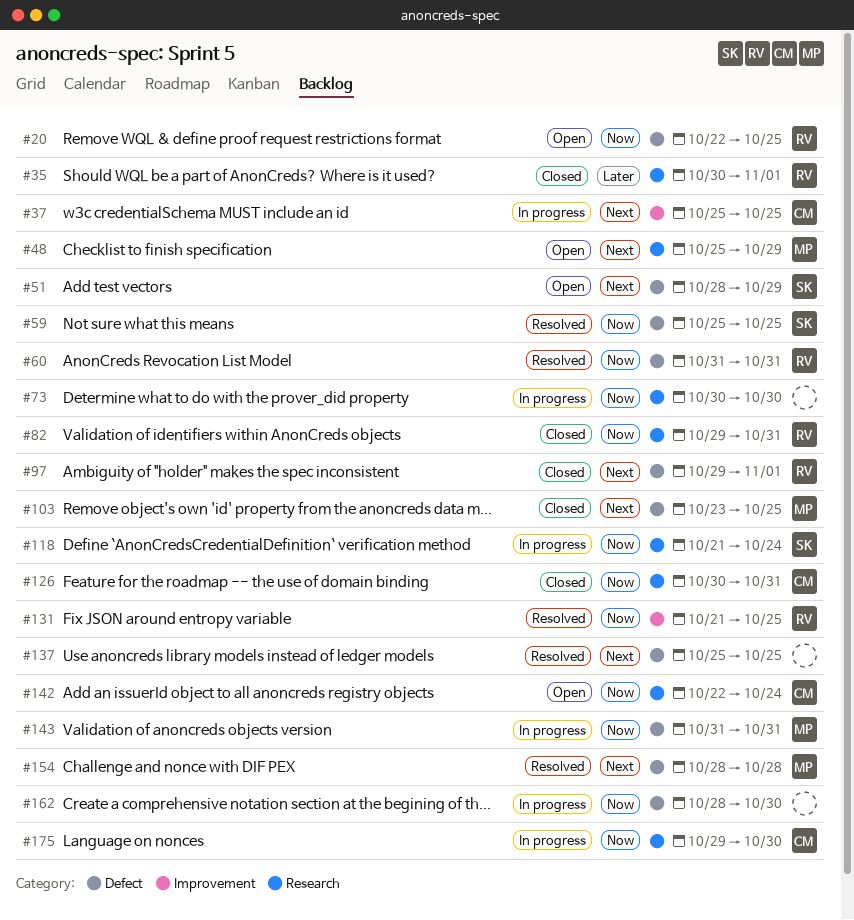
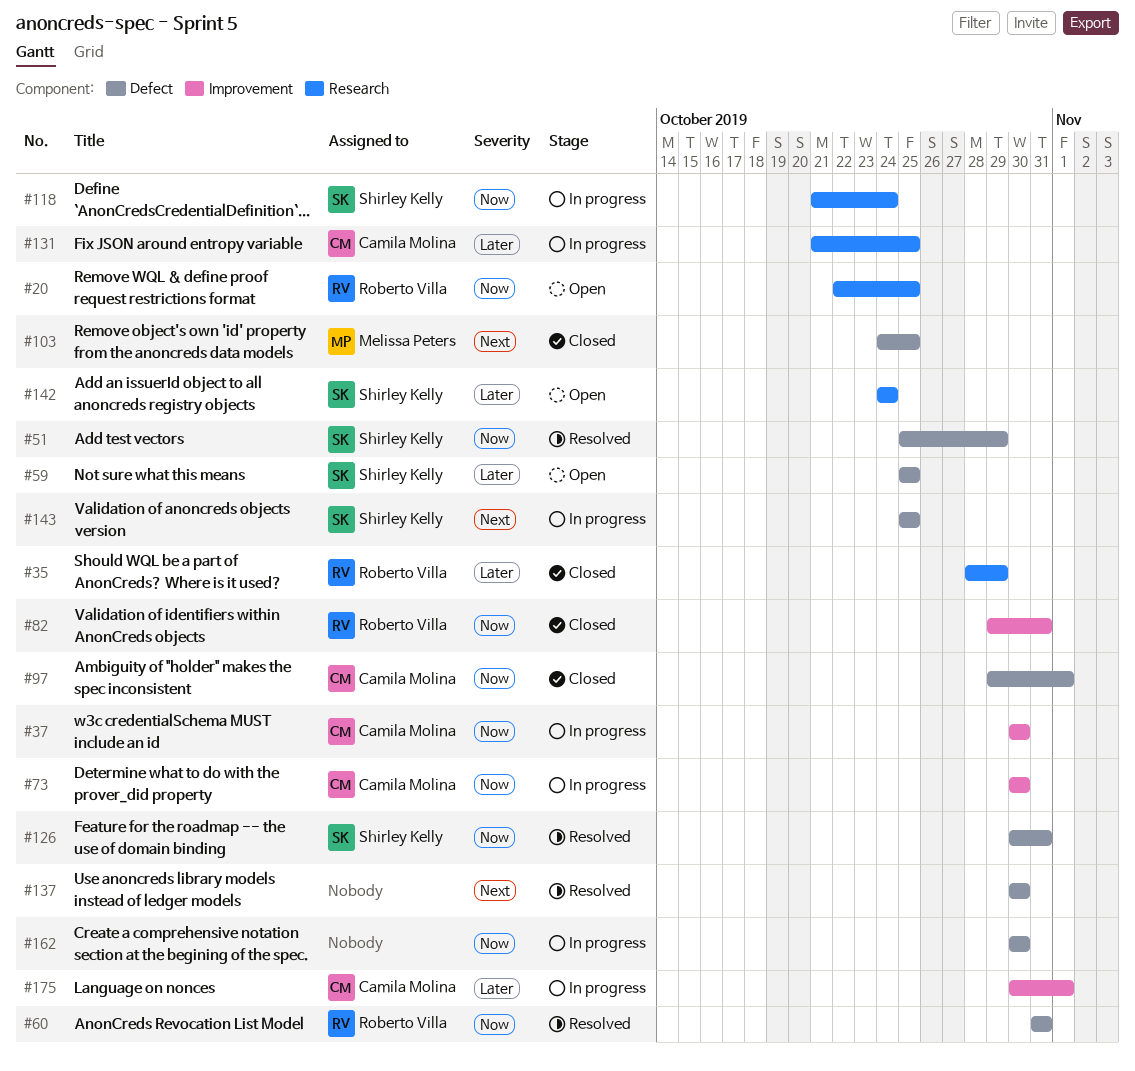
#20, label: Defect -> Research
#35, start: Oct 30 -> Oct 28
#35, due: Nov 1 -> Oct 29
#37, priority: Next -> Now
#37, start: Oct 25 -> Oct 30
#37, due: Oct 25 -> Oct 30
#48: present -> none
#51, status: Open -> Resolved
#51, priority: Next -> Now
#51, start: Oct 28 -> Oct 25
#59, status: Resolved -> Open
#59, priority: Now -> Later
#73, owner: none -> Camila Molina
#73, label: Research -> Improvement
#82, label: Research -> Improvement
#97, owner: Roberto Villa -> Camila Molina
#97, priority: Next -> Now
#103, start: Oct 23 -> Oct 24
#126, status: Closed -> Resolved
#126, owner: Camila Molina -> Shirley Kelly
#126, label: Research -> Defect
#131, status: Resolved -> In progress
#131, owner: Roberto Villa -> Camila Molina
#131, priority: Now -> Later
#131, label: Improvement -> Research
#137, start: Oct 25 -> Oct 30
#137, due: Oct 25 -> Oct 30
#142, owner: Camila Molina -> Shirley Kelly
#142, priority: Now -> Later
#142, start: Oct 22 -> Oct 24
#143, owner: Melissa Peters -> Shirley Kelly
#143, priority: Now -> Next
#143, start: Oct 31 -> Oct 25
#143, due: Oct 31 -> Oct 25
#154: present -> none
#162, start: Oct 28 -> Oct 30
#175, priority: Now -> Later
#175, label: Research -> Improvement
#175, start: Oct 29 -> Oct 30
#175, due: Oct 30 -> Nov 1

